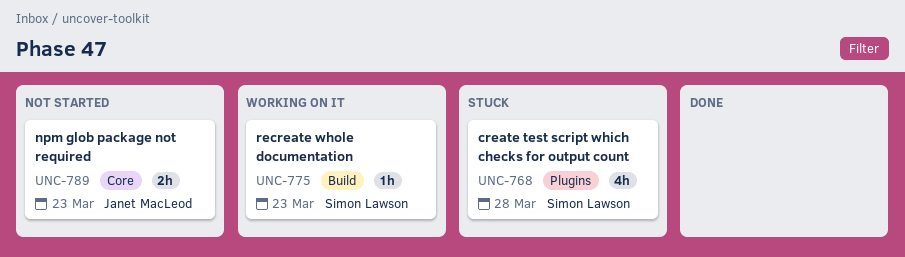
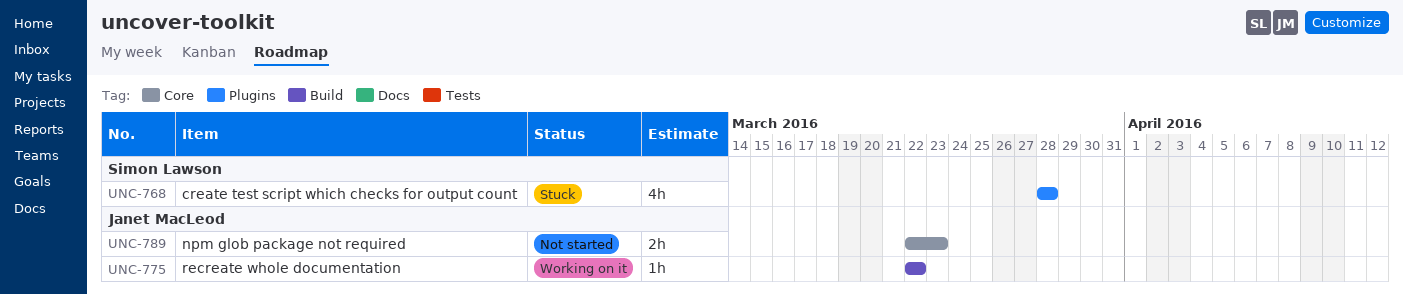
UNC-775, owner: Simon Lawson -> Janet MacLeod
UNC-775, due: Mar 23 -> Mar 22

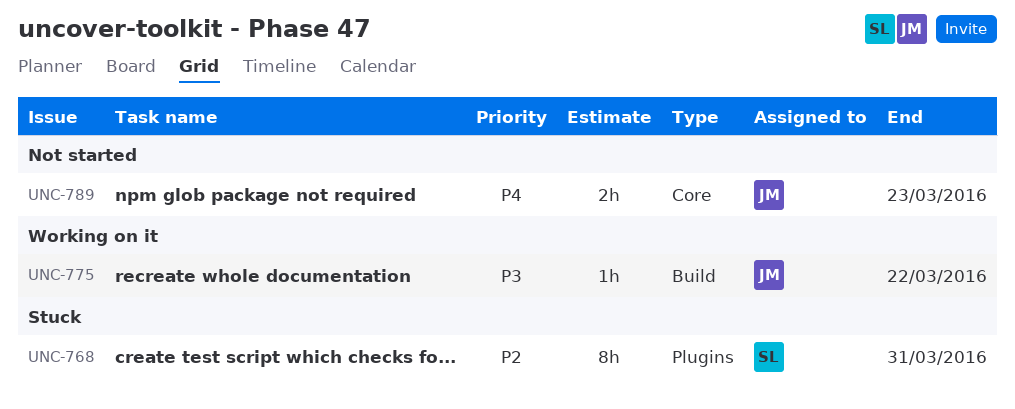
UNC-768, estimate: 4h -> 8h
UNC-768, due: Mar 28 -> Mar 31

